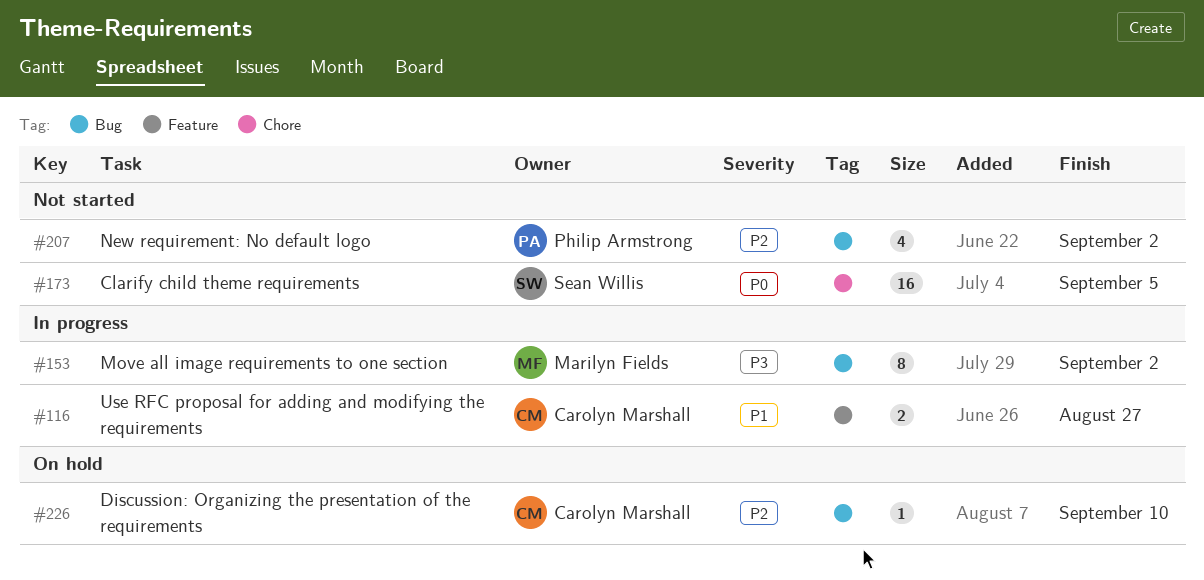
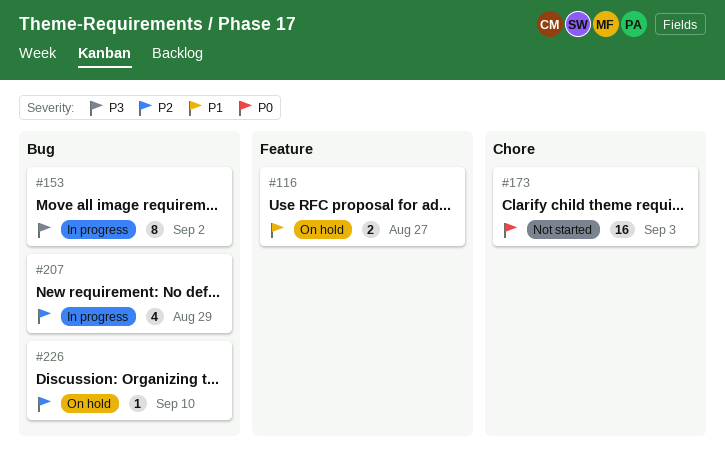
#116, status: In progress -> On hold
#173, due: Sep 5 -> Sep 3
#207, status: Not started -> In progress
#207, due: Sep 2 -> Aug 29

